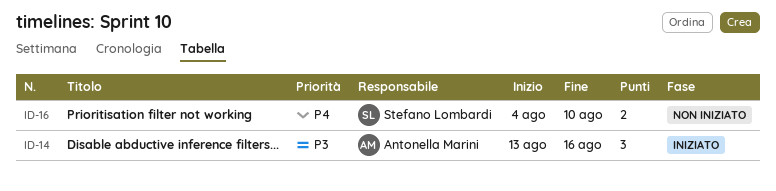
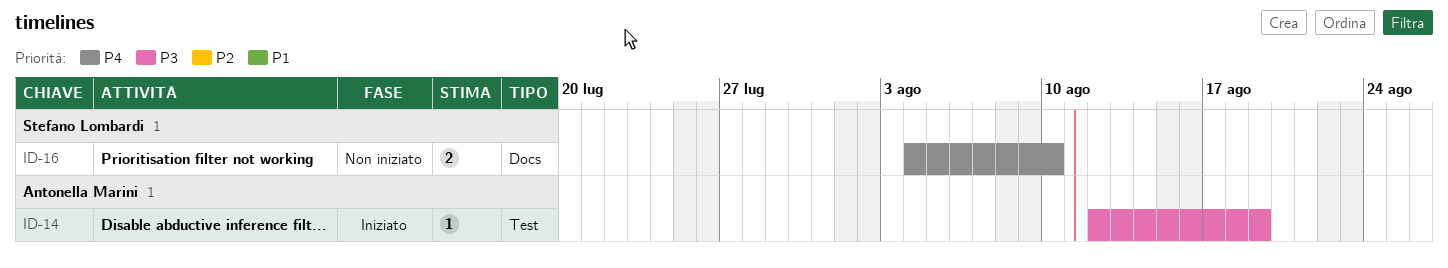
ID-14, estimate: 3 -> 1
ID-14, start: Aug 13 -> Aug 12
ID-14, due: Aug 16 -> Aug 19

